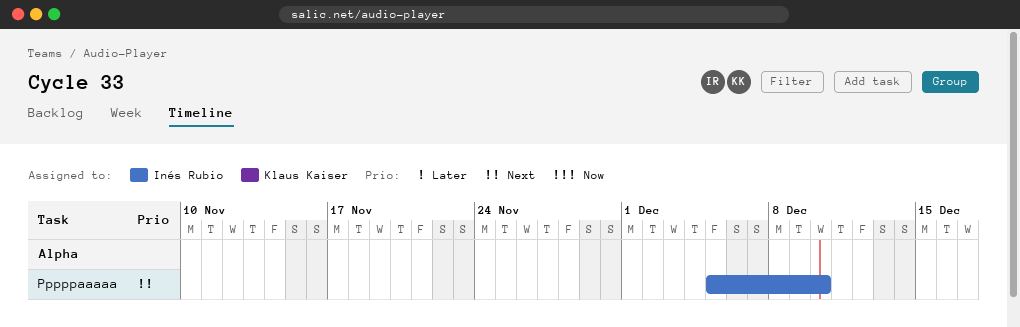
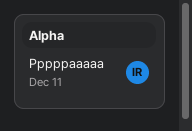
Pppppaaaaa, due: Dec 10 -> Dec 11

